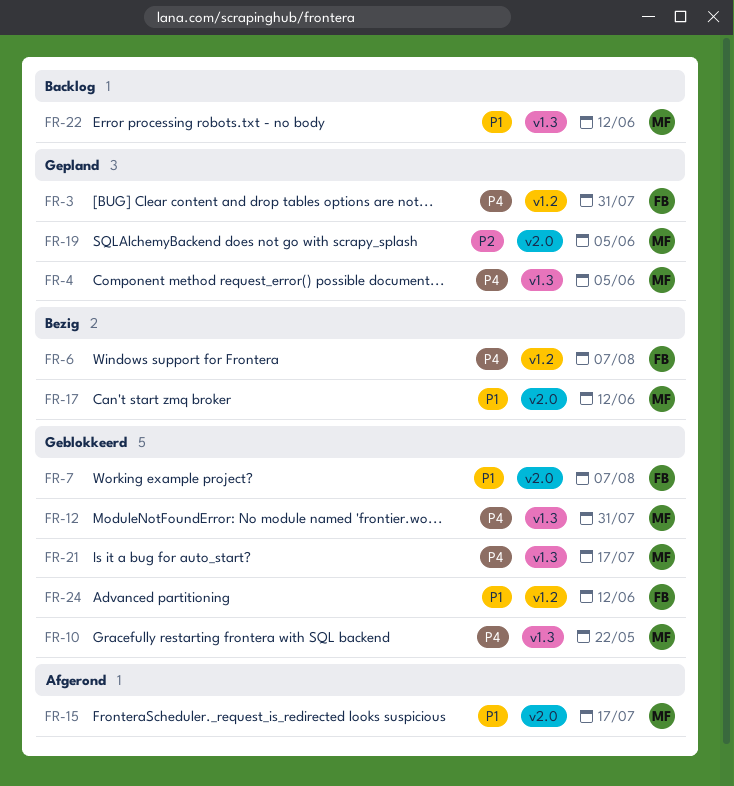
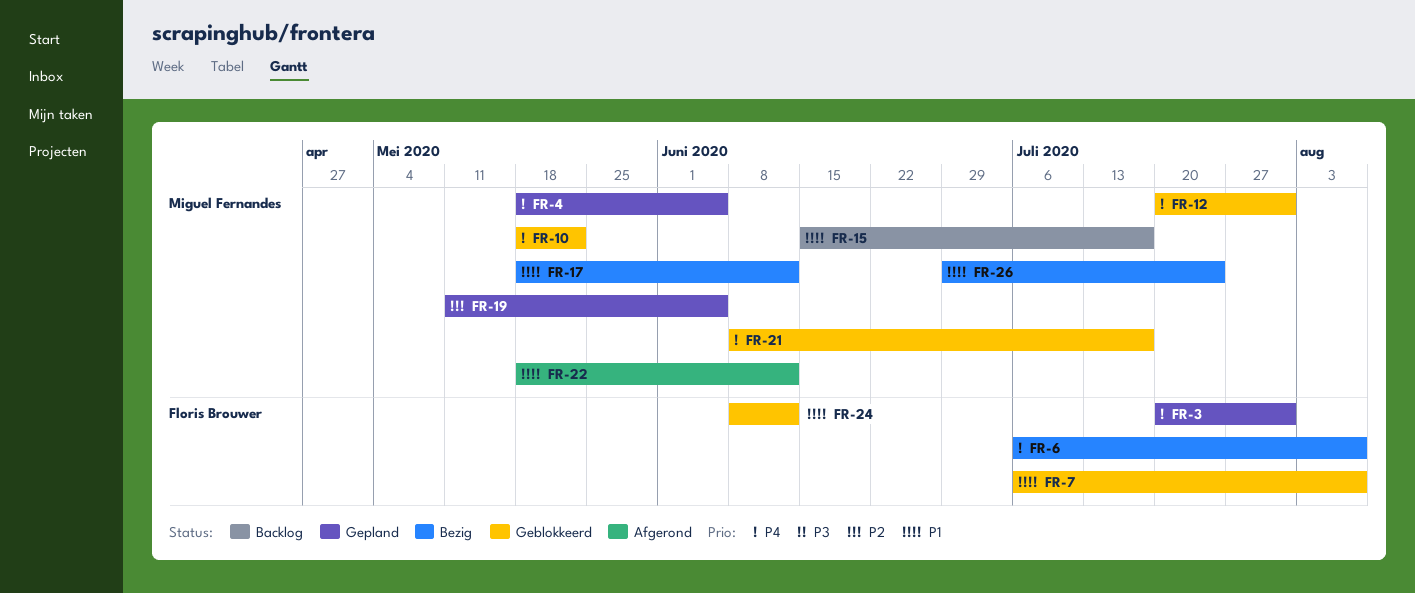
FR-15, status: Afgerond -> Backlog
FR-22, status: Backlog -> Afgerond
FR-26: none -> present

